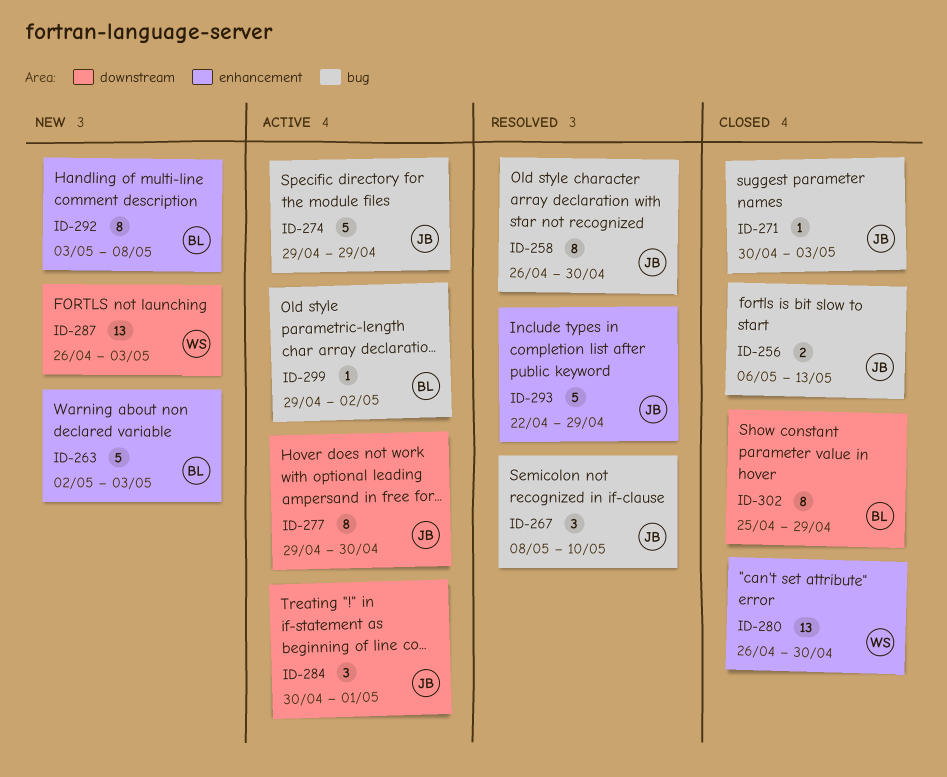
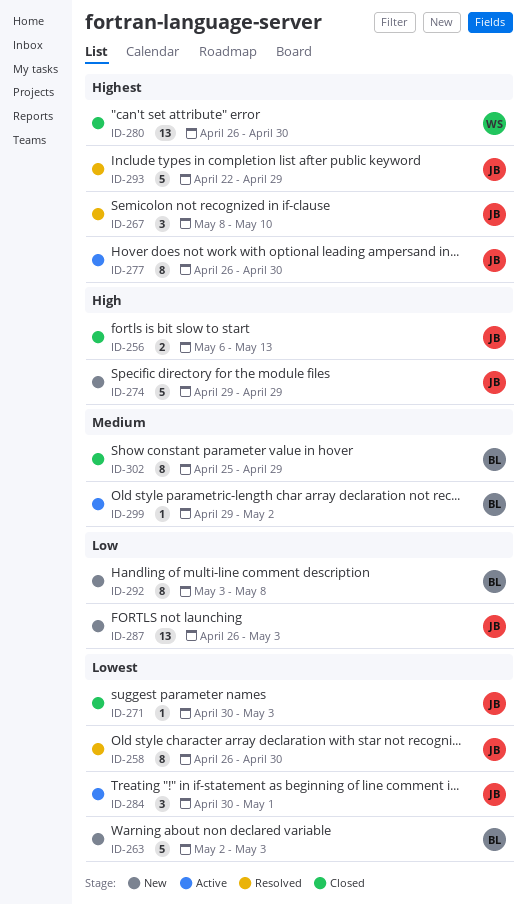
ID-274, status: Active -> New
ID-277, start: Apr 29 -> Apr 26
ID-287, owner: WS -> JB

